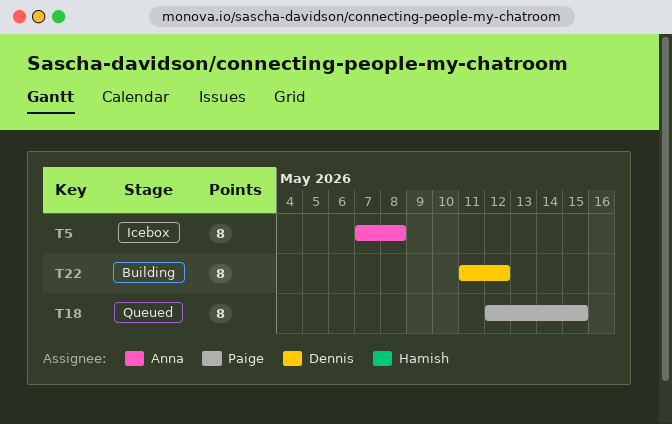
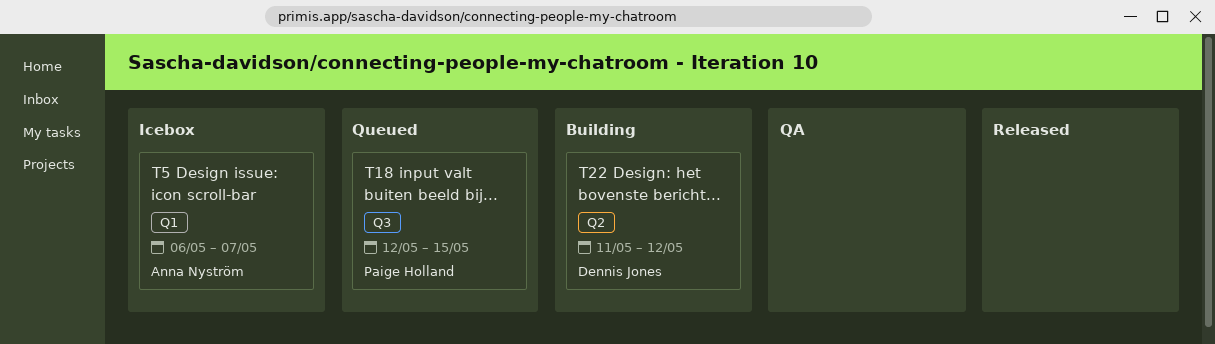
T5, start: May 7 -> May 6
T5, due: May 8 -> May 7

